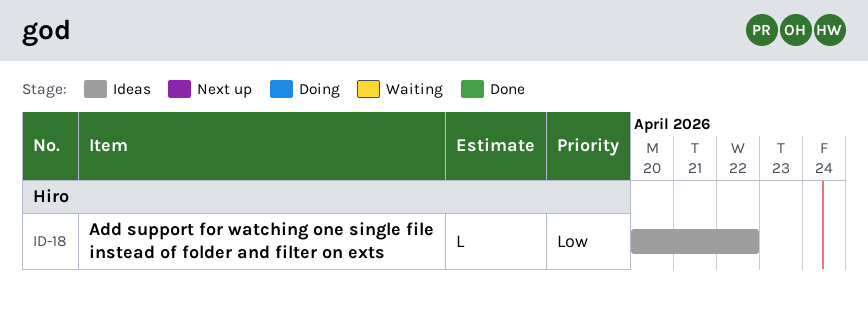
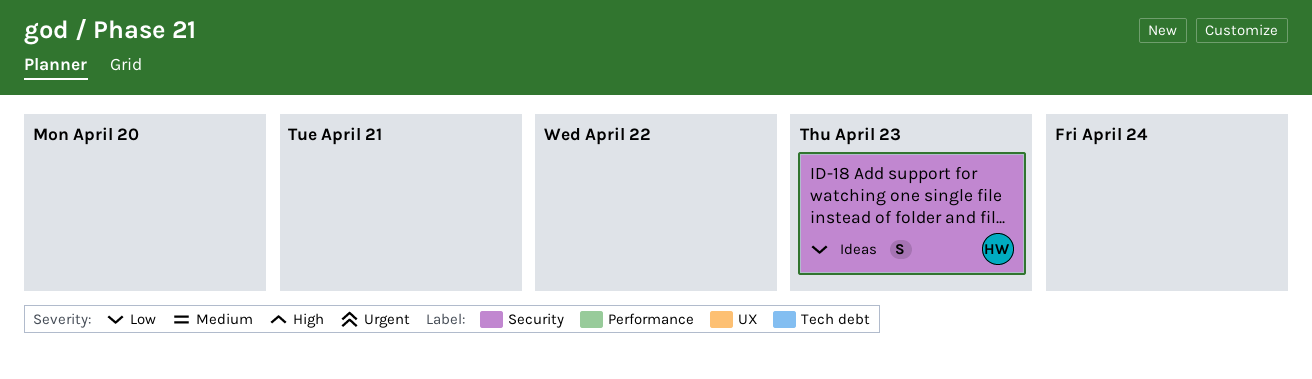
ID-18, estimate: L -> S
ID-18, due: Apr 22 -> Apr 23

